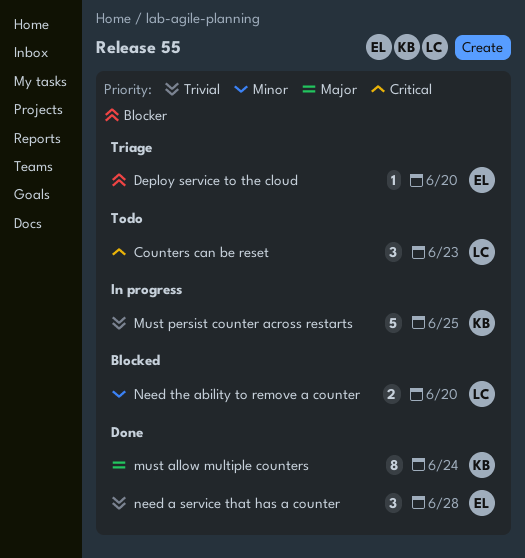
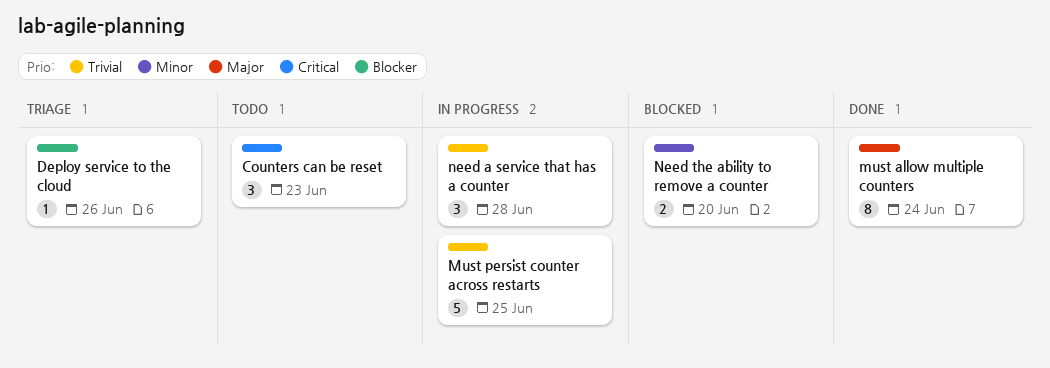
Deploy service to the cloud, due: Jun 20 -> Jun 26
need a service that has a counter, status: Done -> In progress

